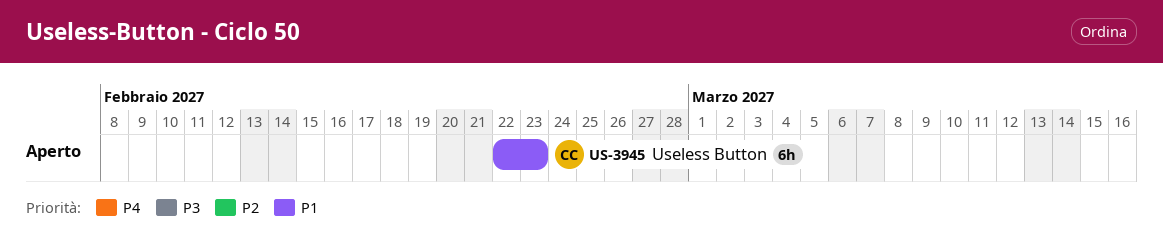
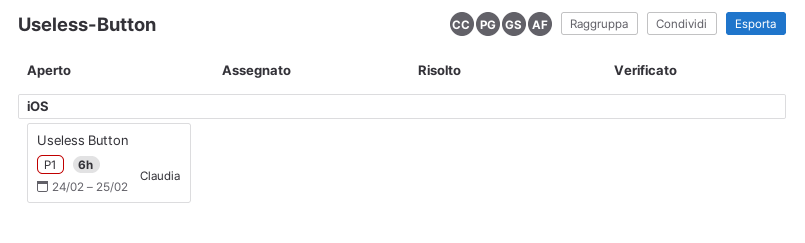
Useless Button, start: Feb 22 -> Feb 24
Useless Button, due: Feb 23 -> Feb 25

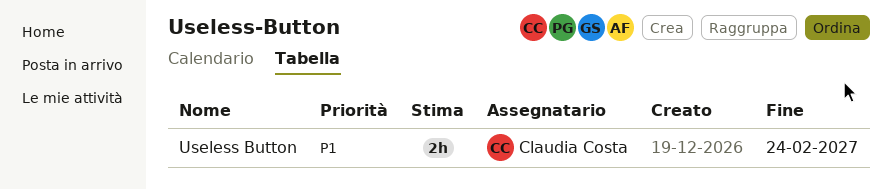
Useless Button, estimate: 6h -> 2h
Useless Button, due: Feb 25 -> Feb 24

